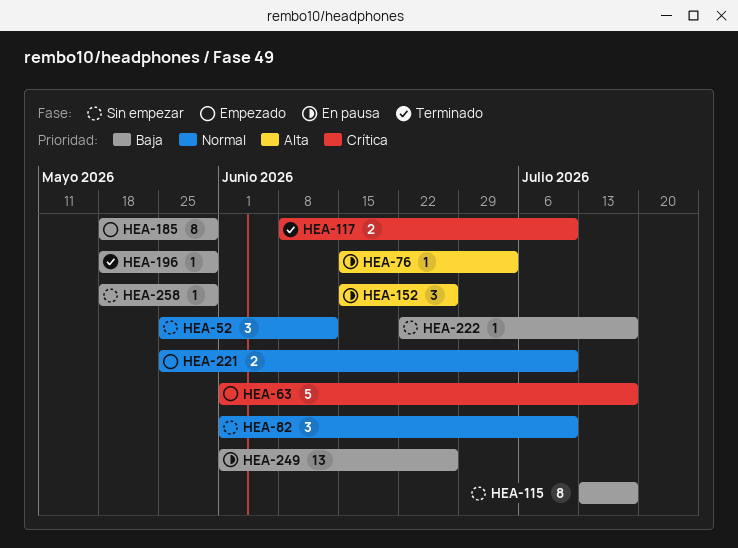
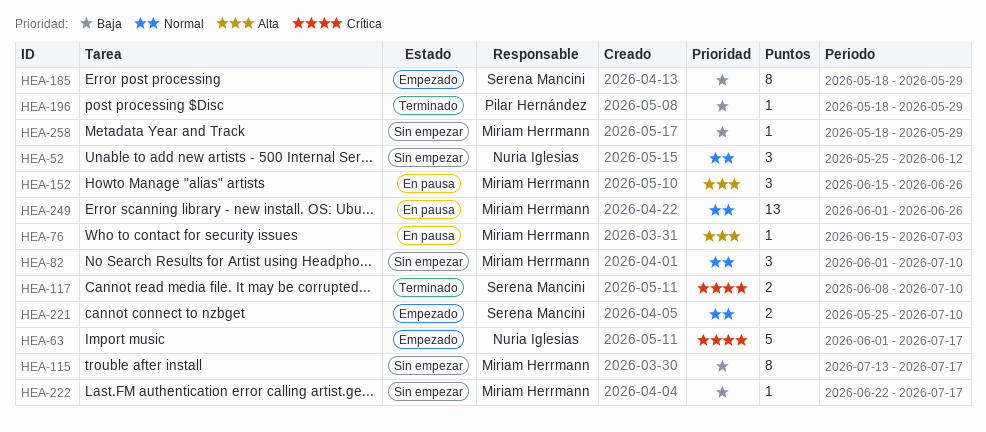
HEA-249, priority: Baja -> Normal

